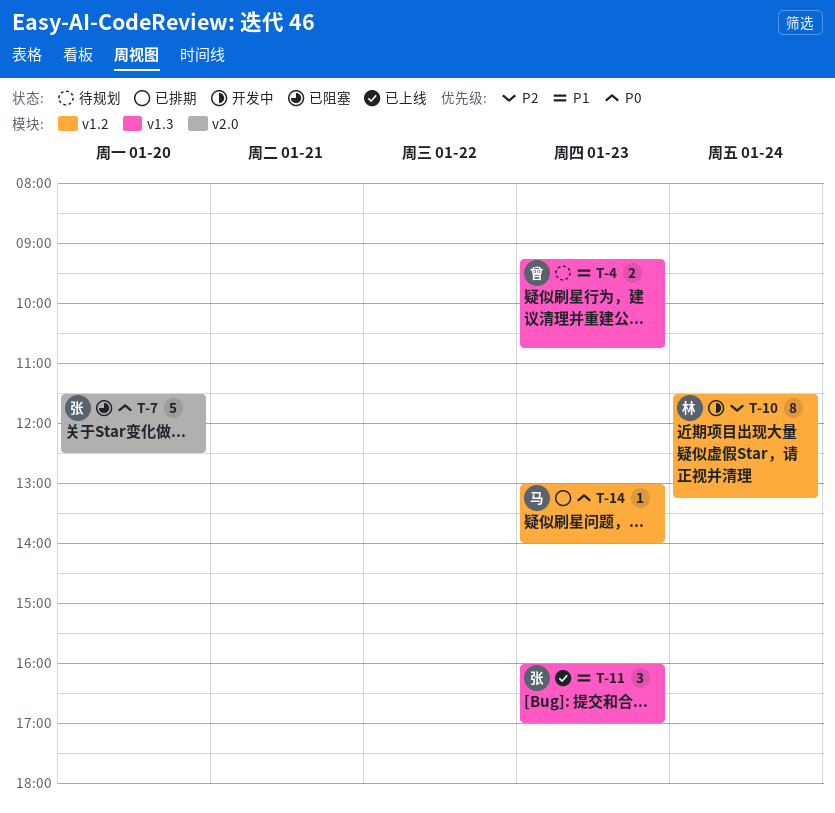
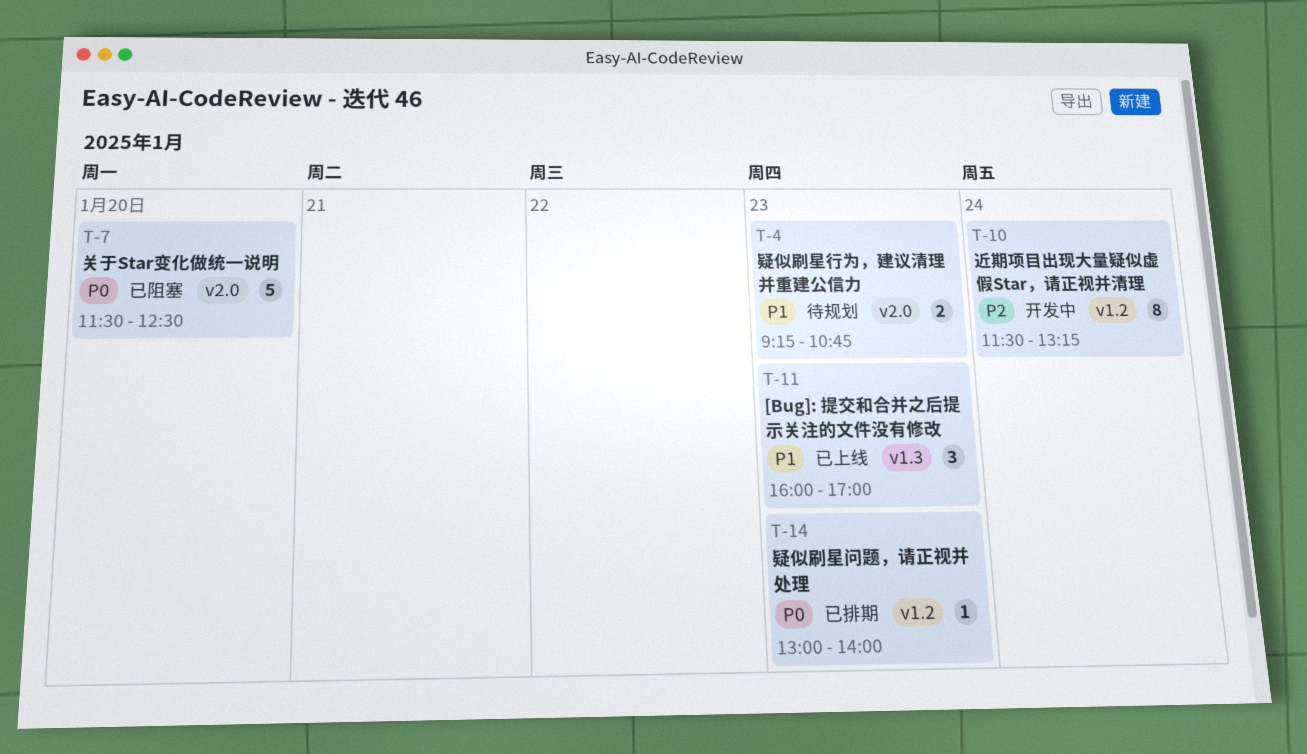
T-4, label: v1.3 -> v2.0

